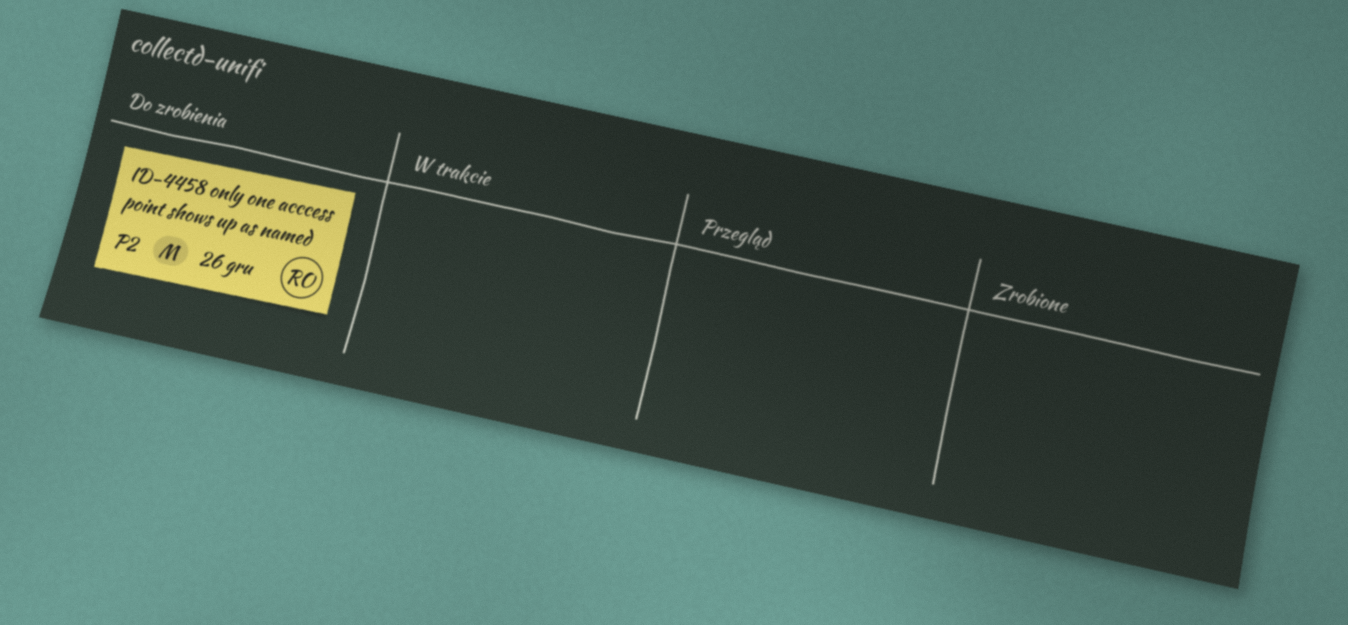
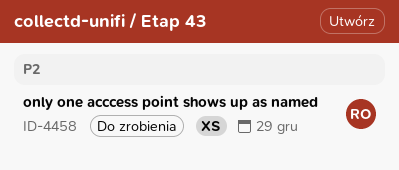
ID-4458, estimate: M -> XS
ID-4458, due: Dec 26 -> Dec 29

